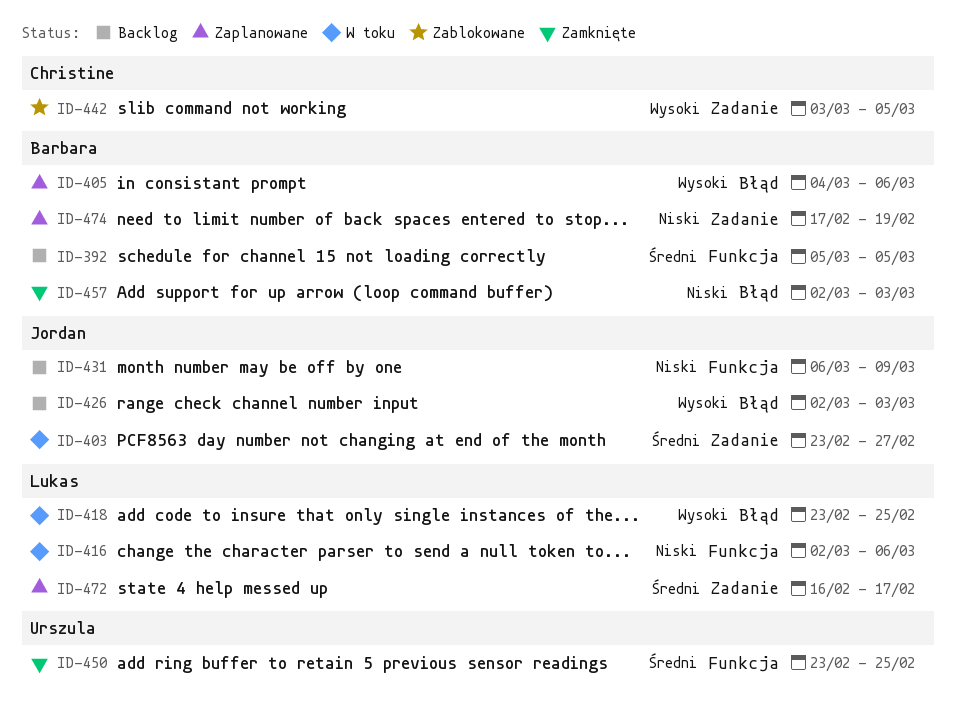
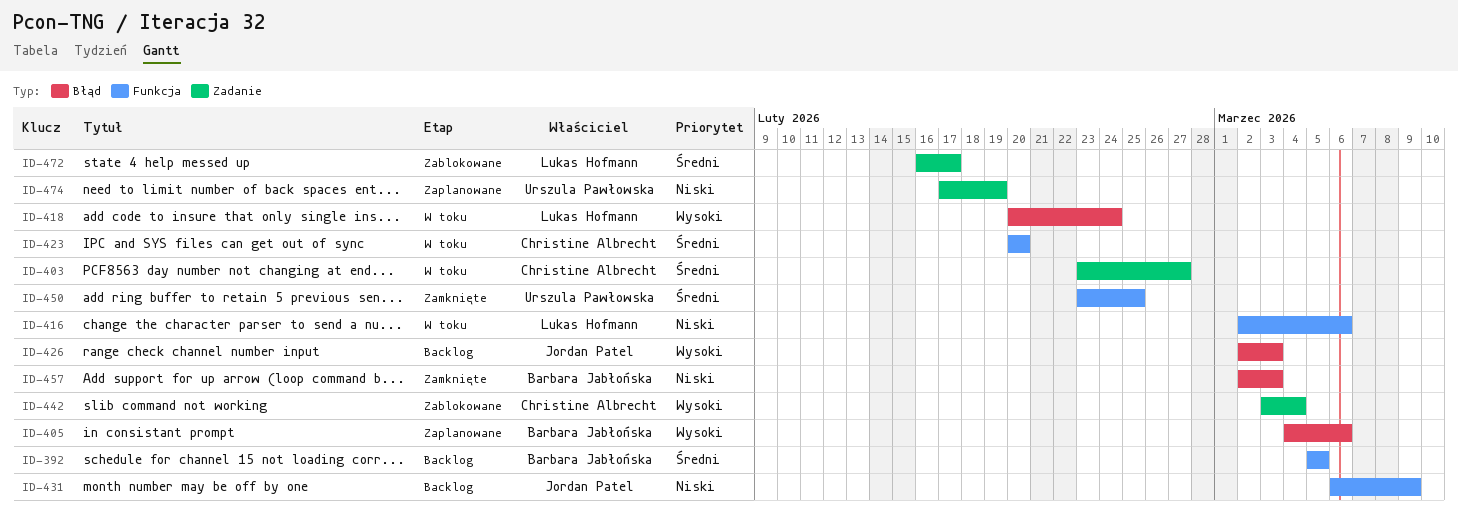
ID-403, owner: Jordan Patel -> Christine Albrecht
ID-418, start: Feb 23 -> Feb 20
ID-418, due: Feb 25 -> Feb 24
ID-423: none -> present
ID-442, due: Mar 5 -> Mar 4
ID-472, status: Zaplanowane -> Zablokowane
ID-474, owner: Barbara Jabłońska -> Urszula Pawłowska

